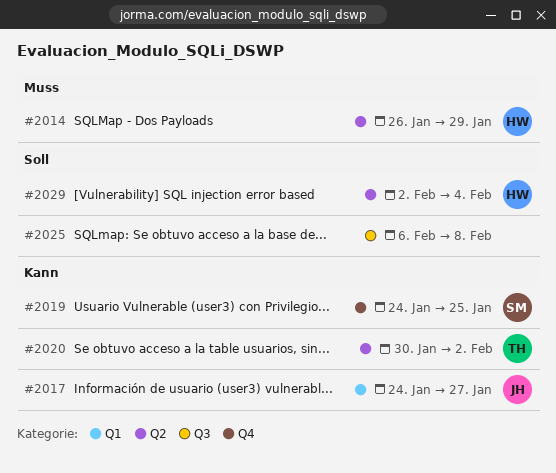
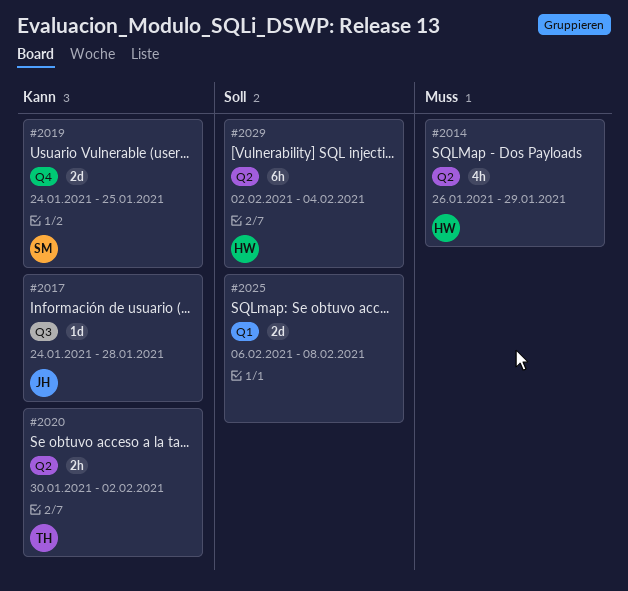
#2017, label: Q1 -> Q3
#2017, due: Jan 27 -> Jan 28
#2025, label: Q3 -> Q1

